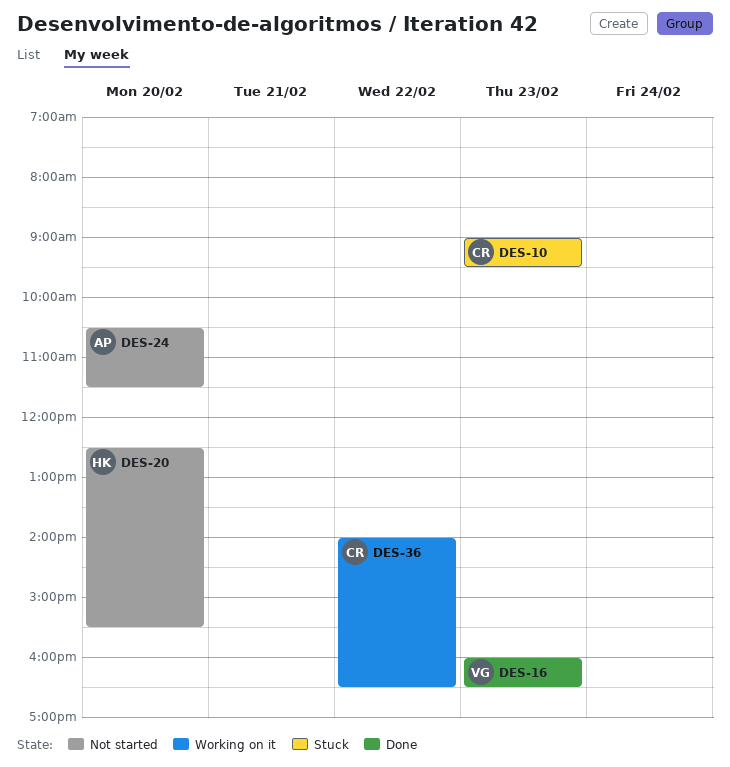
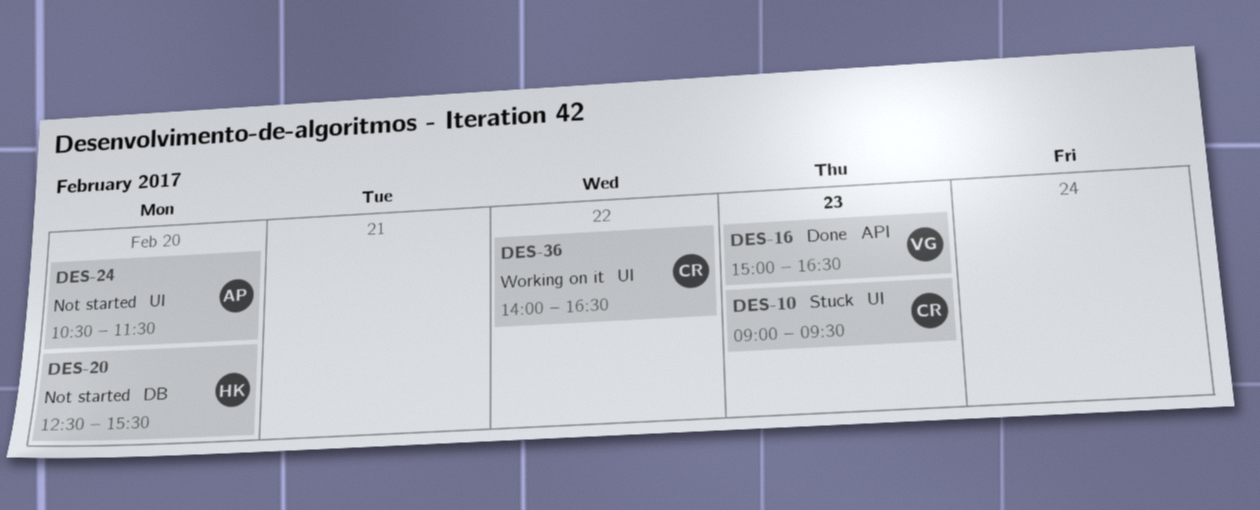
DES-16, begins: 16:00 -> 15:00

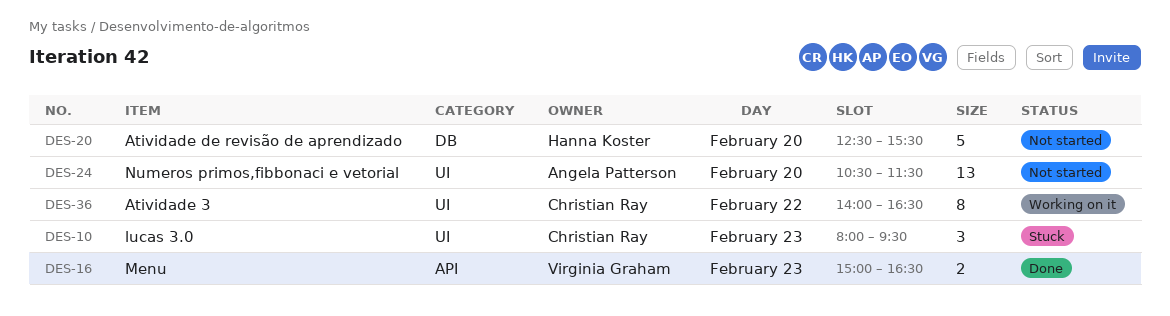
DES-10, begins: 09:00 -> 08:00

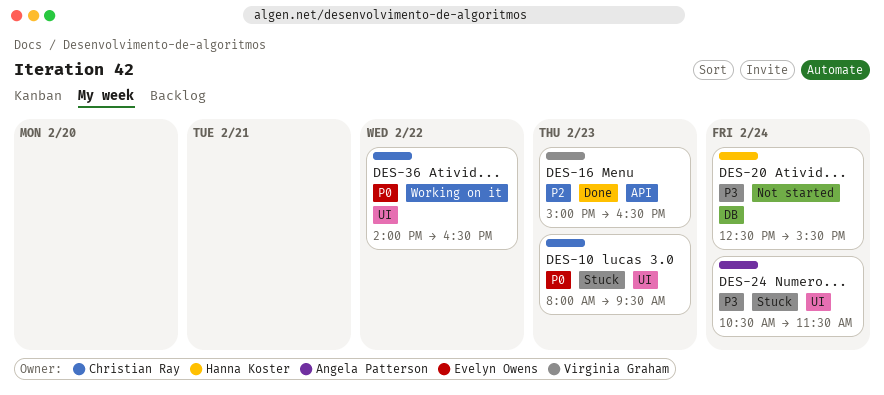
DES-20, day: Feb 20 -> Feb 24
DES-24, status: Not started -> Stuck
DES-24, day: Feb 20 -> Feb 24

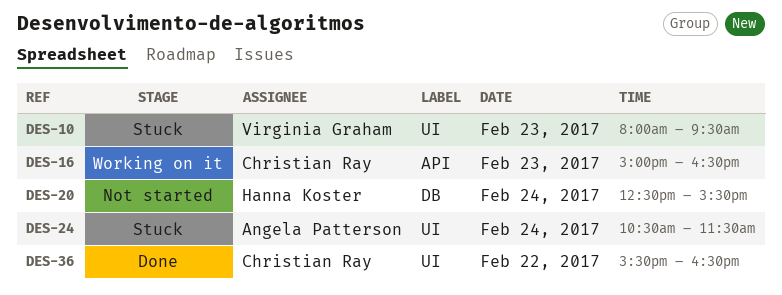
DES-10, owner: Christian Ray -> Virginia Graham
DES-16, status: Done -> Working on it
DES-16, owner: Virginia Graham -> Christian Ray
DES-36, status: Working on it -> Done
DES-36, begins: 14:00 -> 15:30

